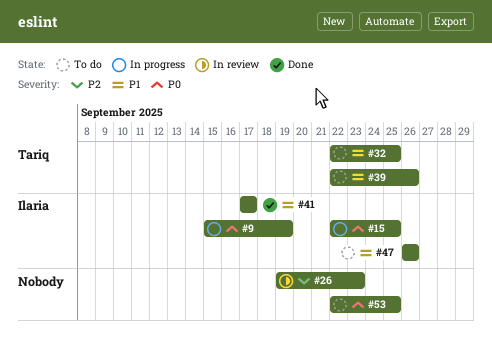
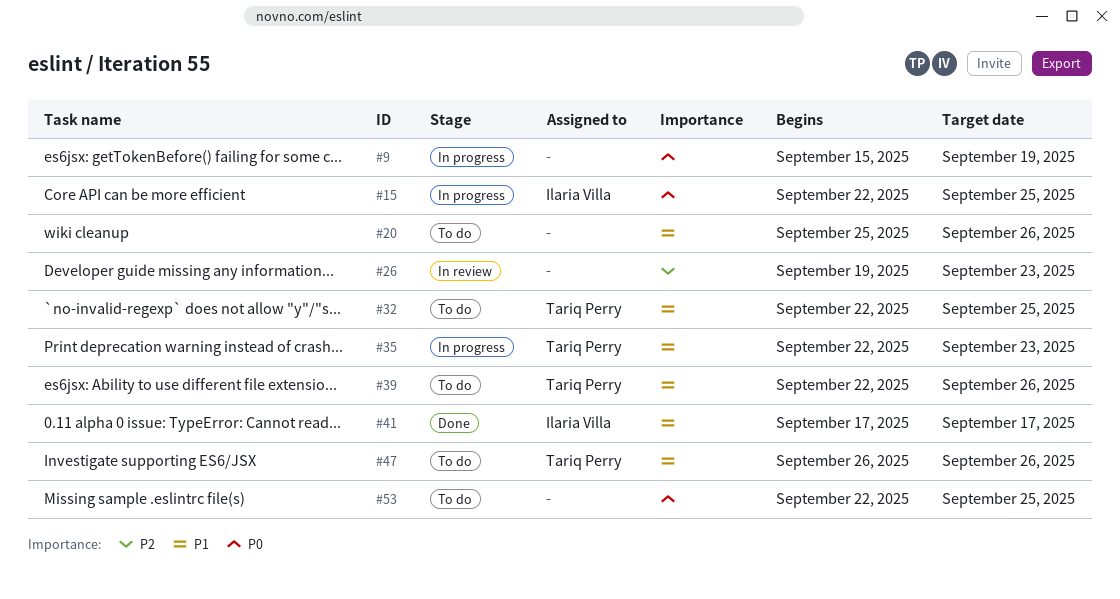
#9, owner: Ilaria Villa -> none
#20: none -> present
#35: none -> present
#47, owner: Ilaria Villa -> Tariq Perry

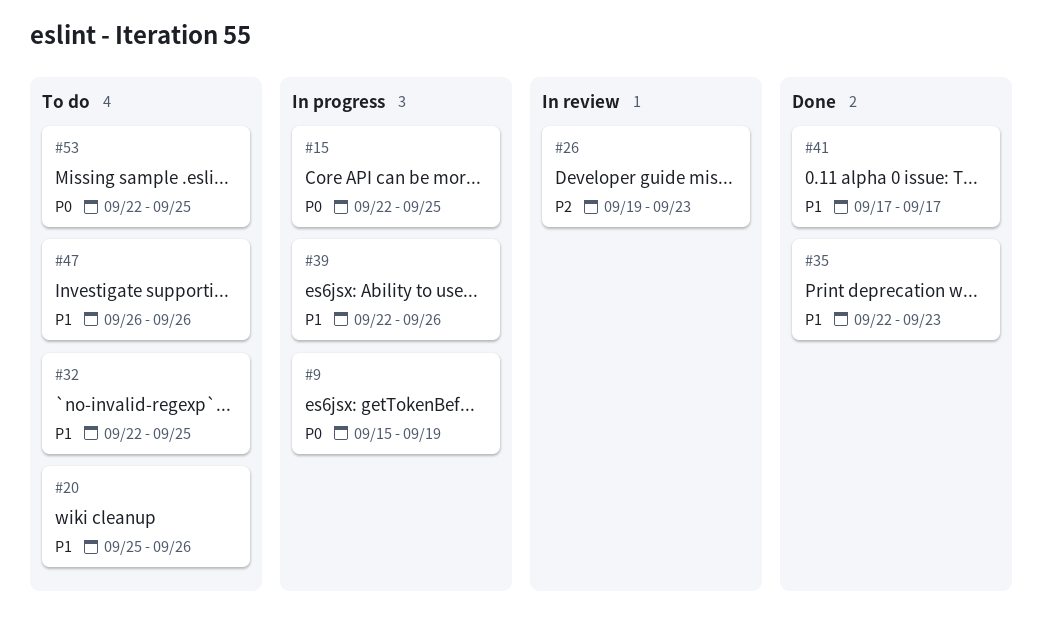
#35, status: In progress -> Done
#39, status: To do -> In progress

